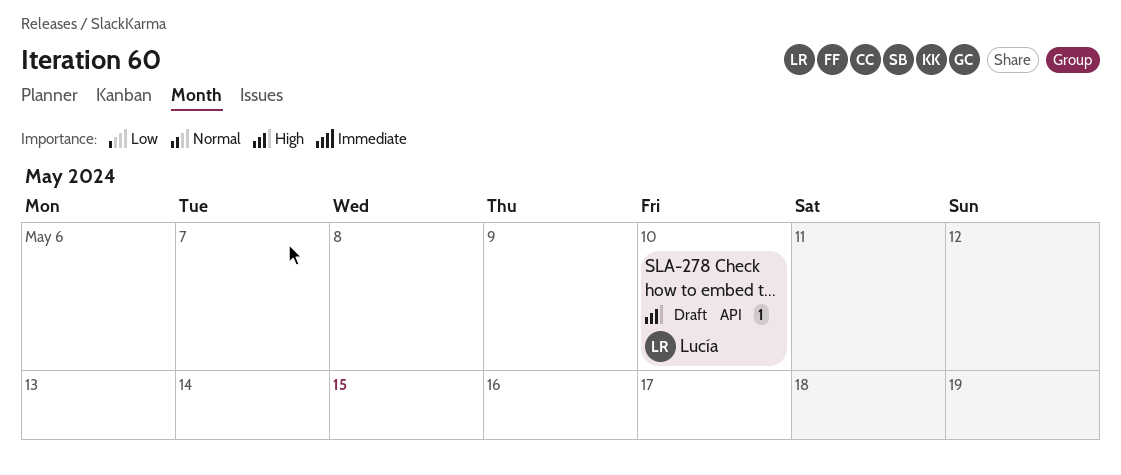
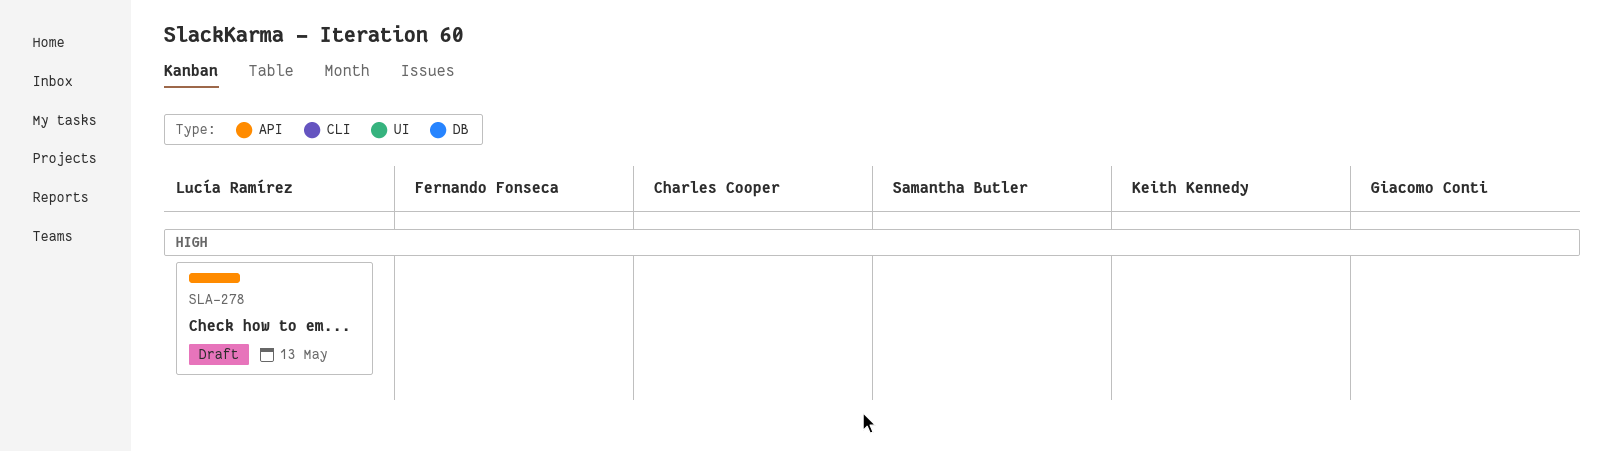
SLA-278, due: May 10 -> May 13

